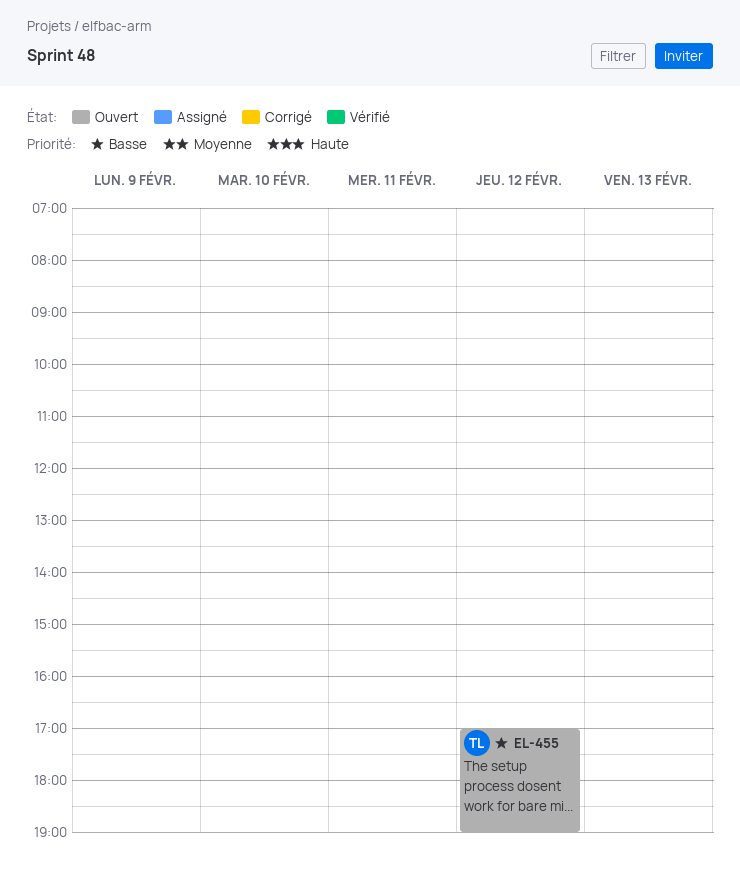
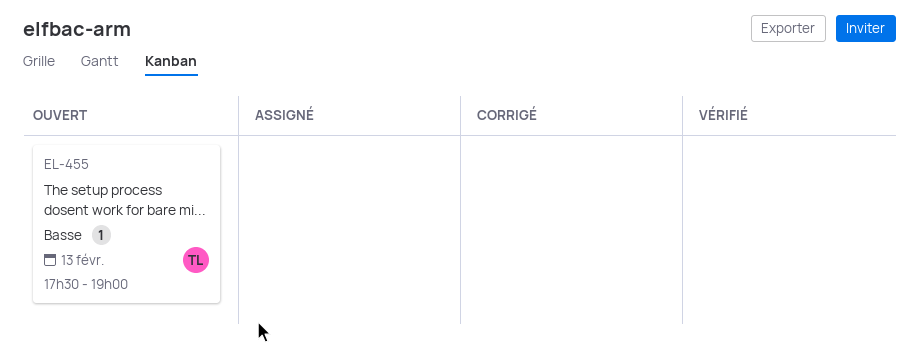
EL-455, day: Feb 12 -> Feb 13
EL-455, begins: 17:00 -> 17:30

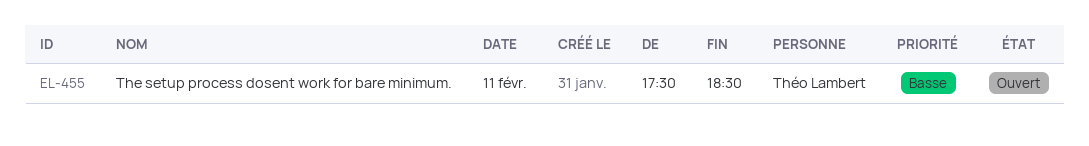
EL-455, day: Feb 13 -> Feb 11
EL-455, ends: 19:00 -> 18:30

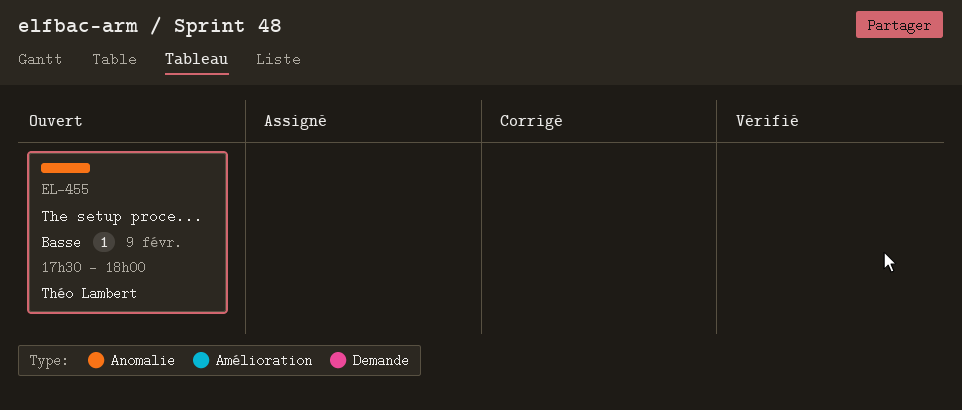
EL-455, day: Feb 11 -> Feb 9
EL-455, ends: 18:30 -> 18:00

